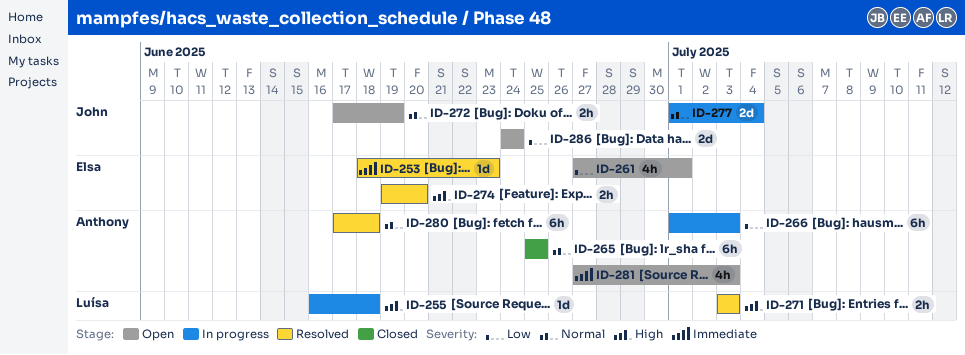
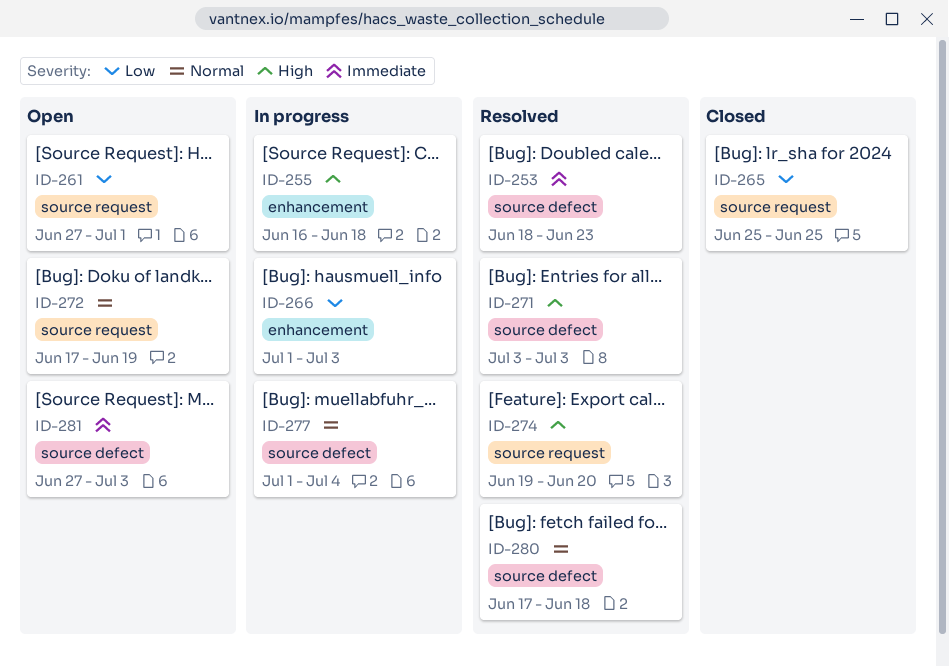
ID-265, priority: Normal -> Low
ID-286: present -> none

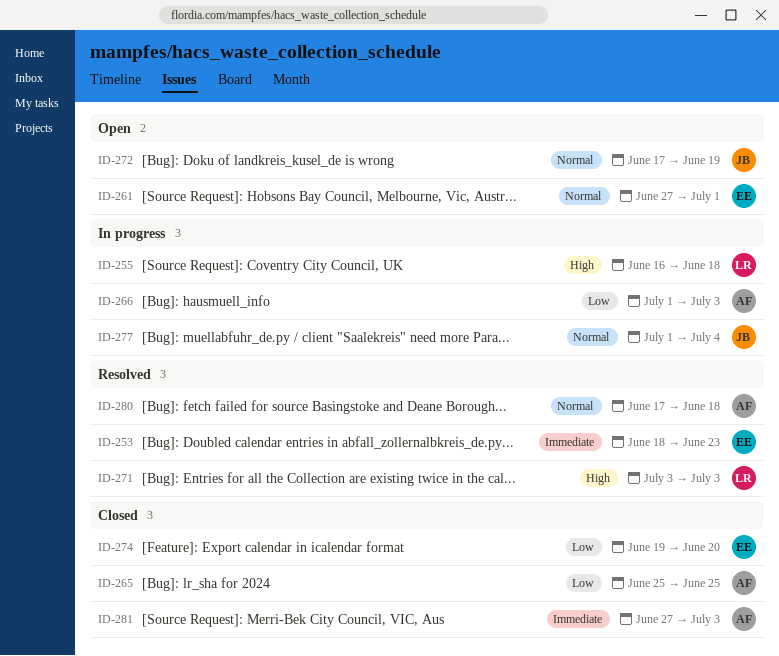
ID-261, priority: Low -> Normal
ID-274, status: Resolved -> Closed
ID-274, priority: High -> Low
ID-281, status: Open -> Closed

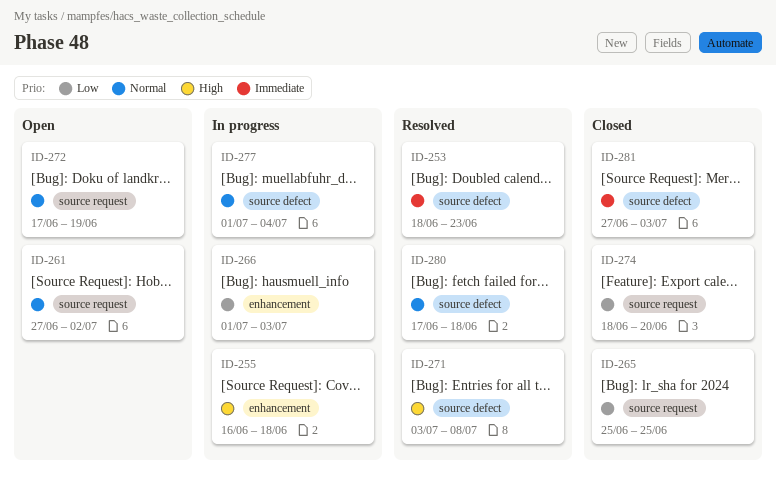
ID-261, due: Jul 1 -> Jul 2
ID-271, due: Jul 3 -> Jul 8
ID-274, start: Jun 19 -> Jun 18

